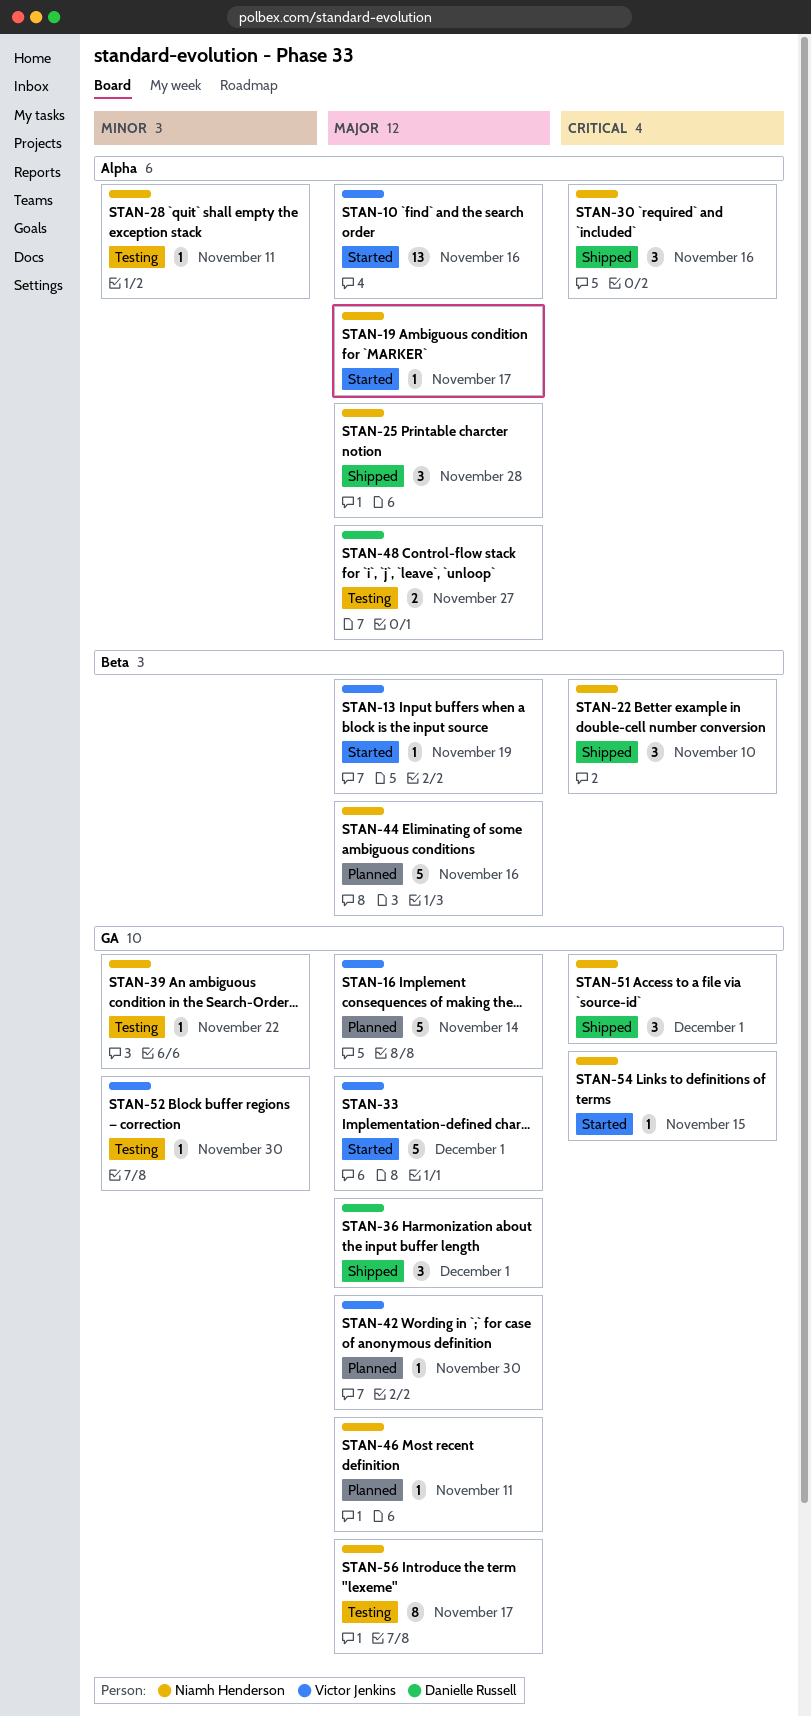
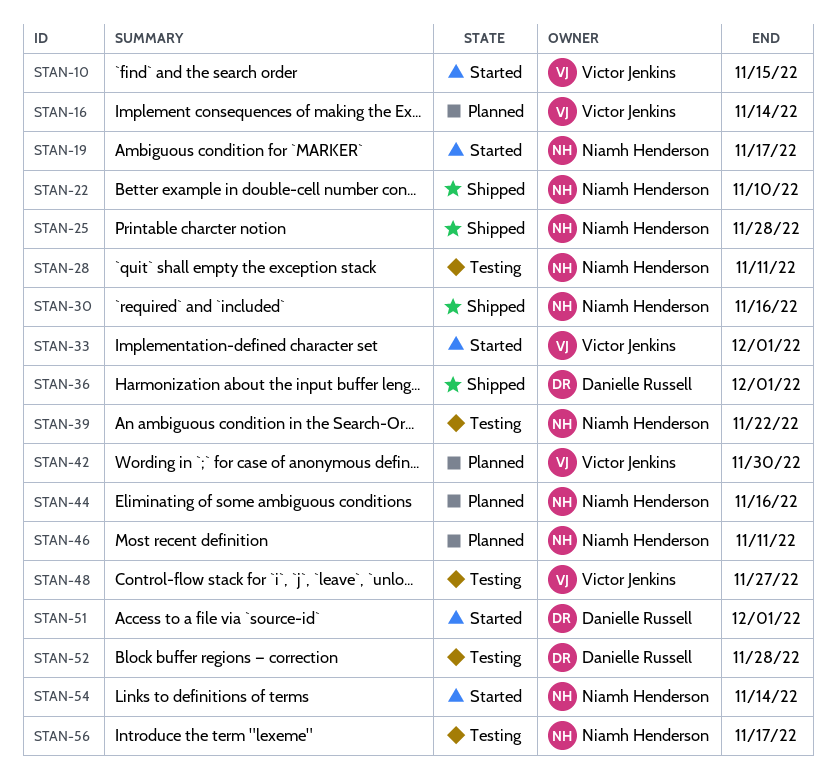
STAN-10, due: Nov 16 -> Nov 15
STAN-13: present -> none
STAN-48, owner: Danielle Russell -> Victor Jenkins
STAN-51, status: Shipped -> Started
STAN-51, owner: Niamh Henderson -> Danielle Russell
STAN-52, owner: Victor Jenkins -> Danielle Russell
STAN-52, due: Nov 30 -> Nov 28
STAN-54, due: Nov 15 -> Nov 14

